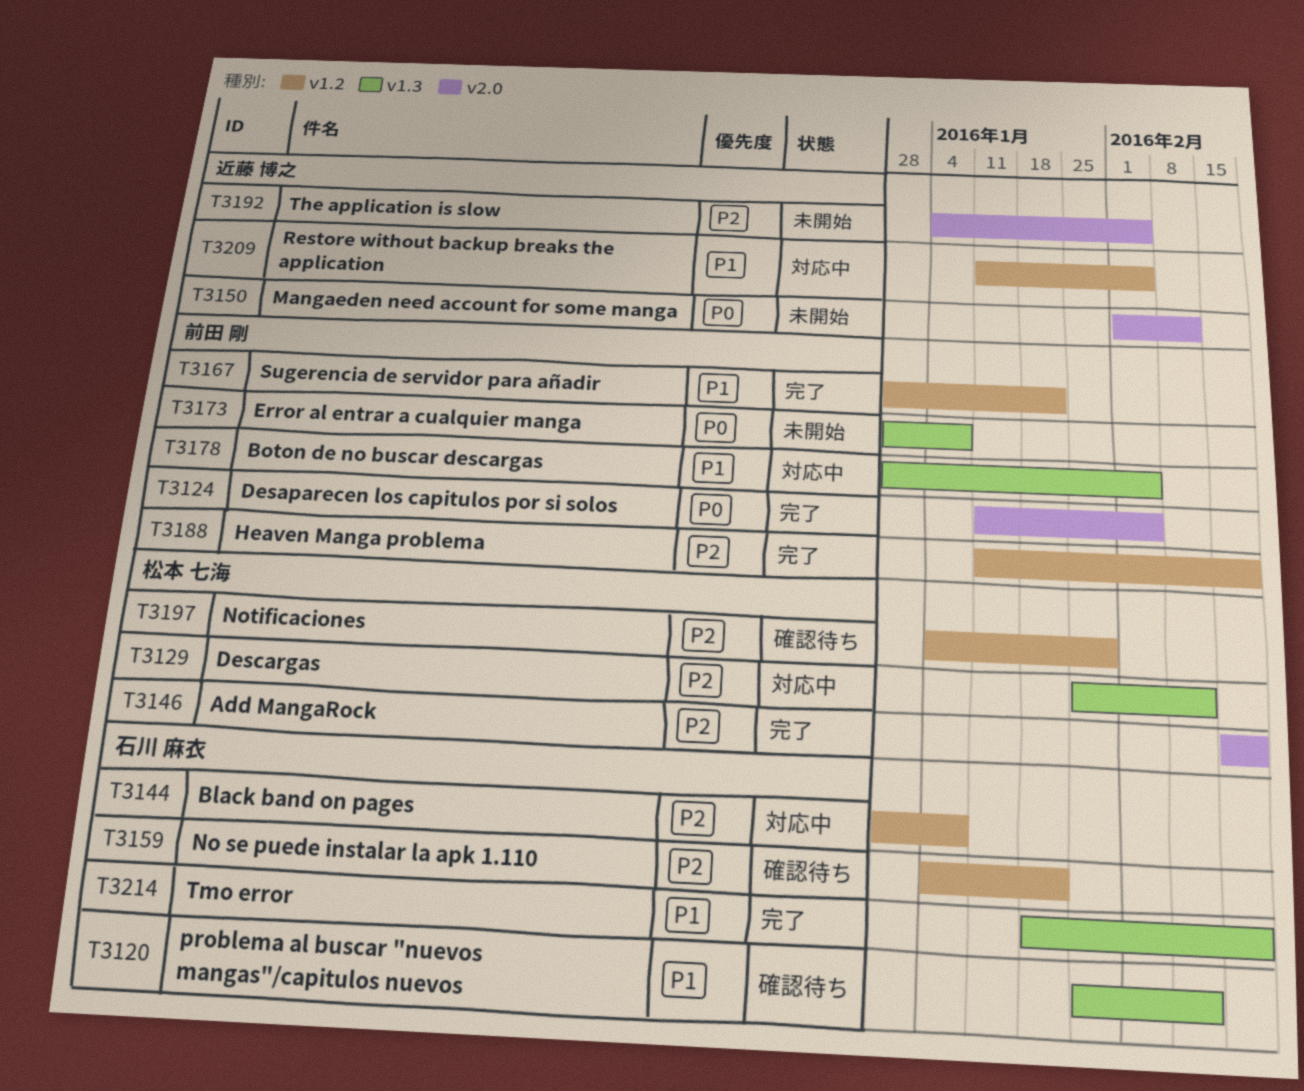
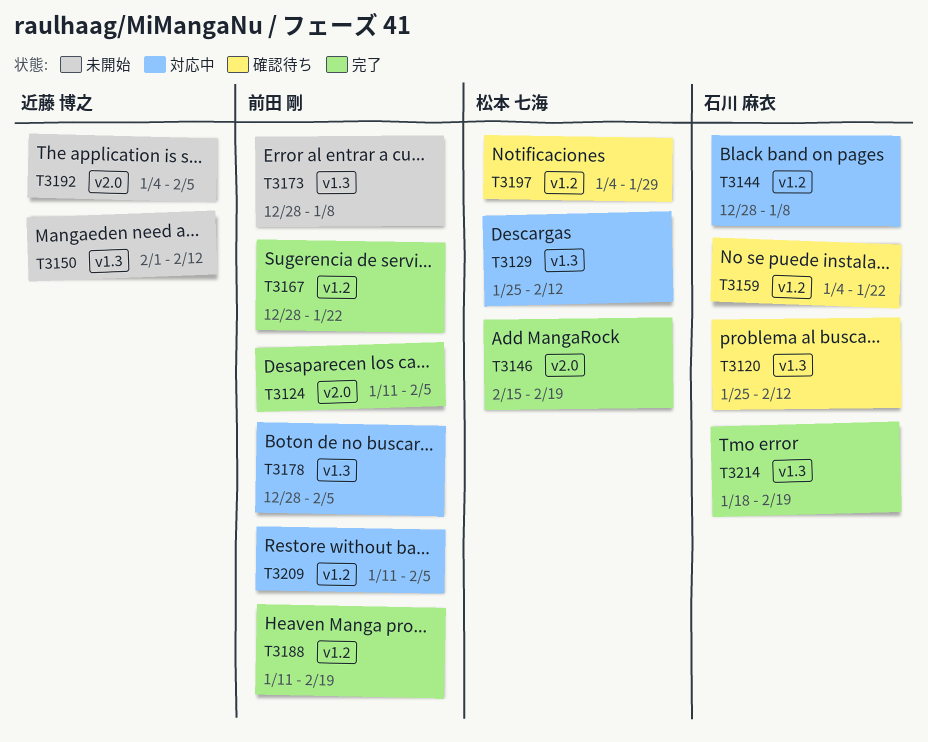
T3150, label: v2.0 -> v1.3
T3209, owner: 近藤 博之 -> 前田 剛

